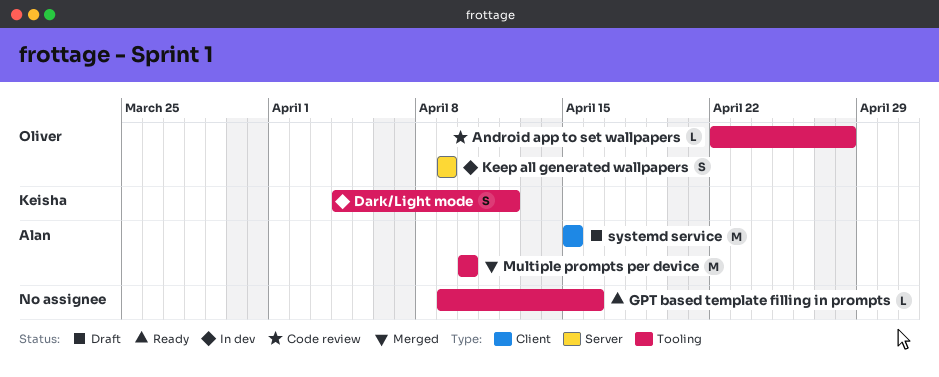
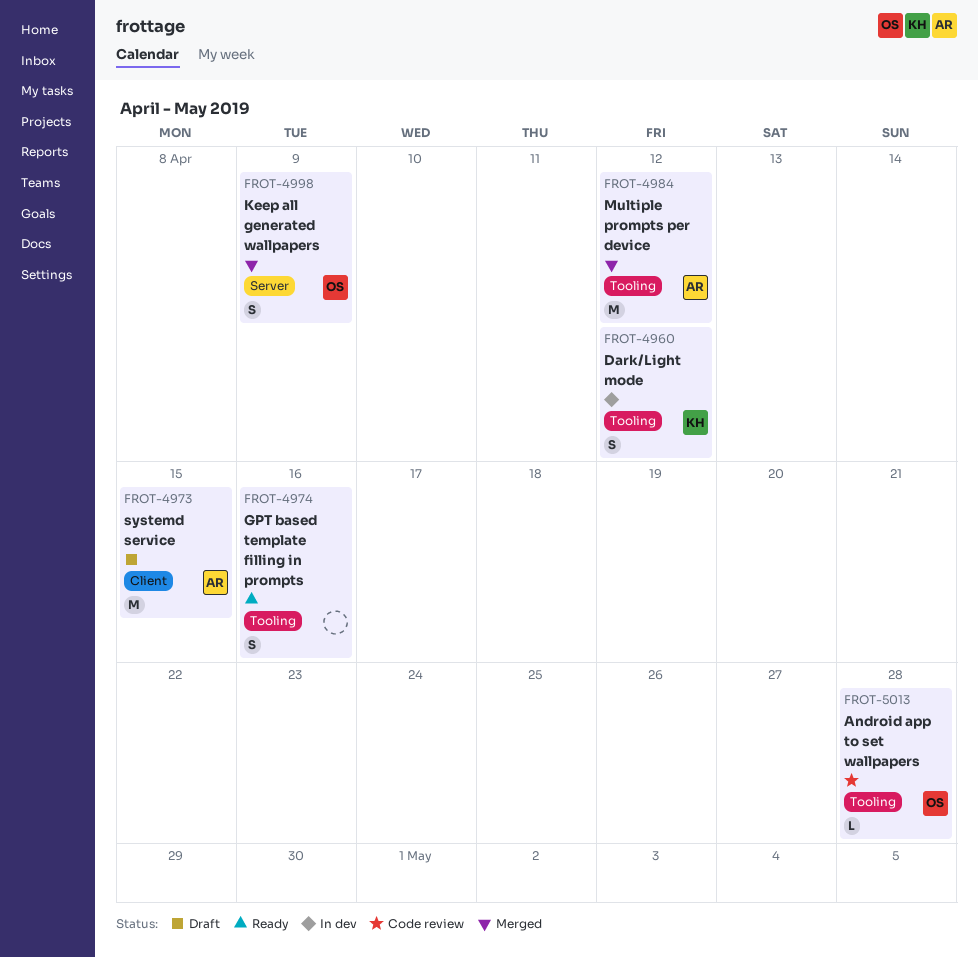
GPT based template filling in prompts, estimate: L -> S
Keep all generated wallpapers, status: In dev -> Merged
Multiple prompts per device, due: Apr 10 -> Apr 12

